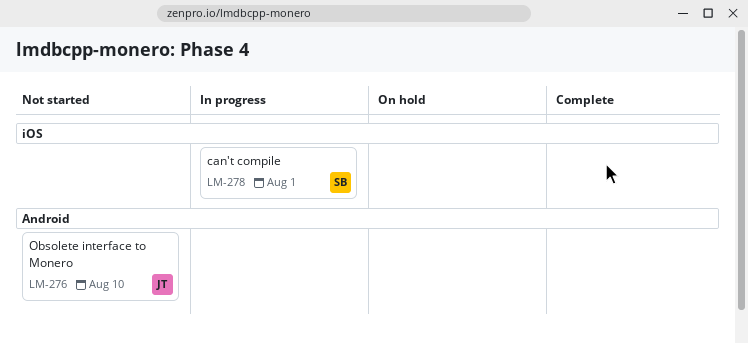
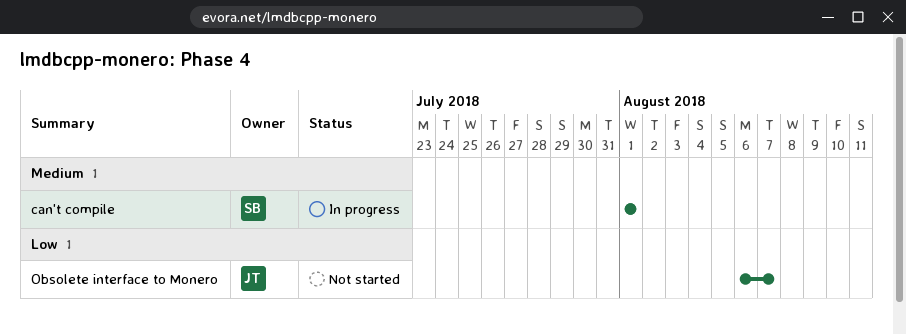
Obsolete interface to Monero, due: Aug 10 -> Aug 7

